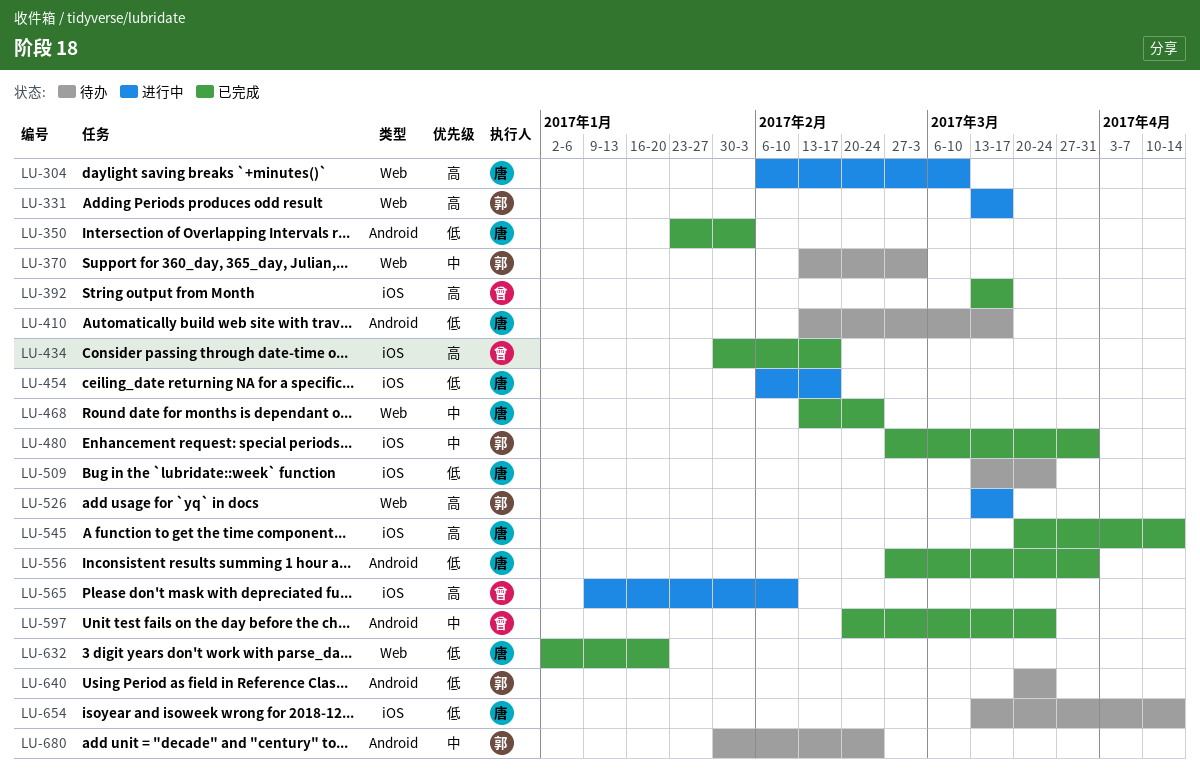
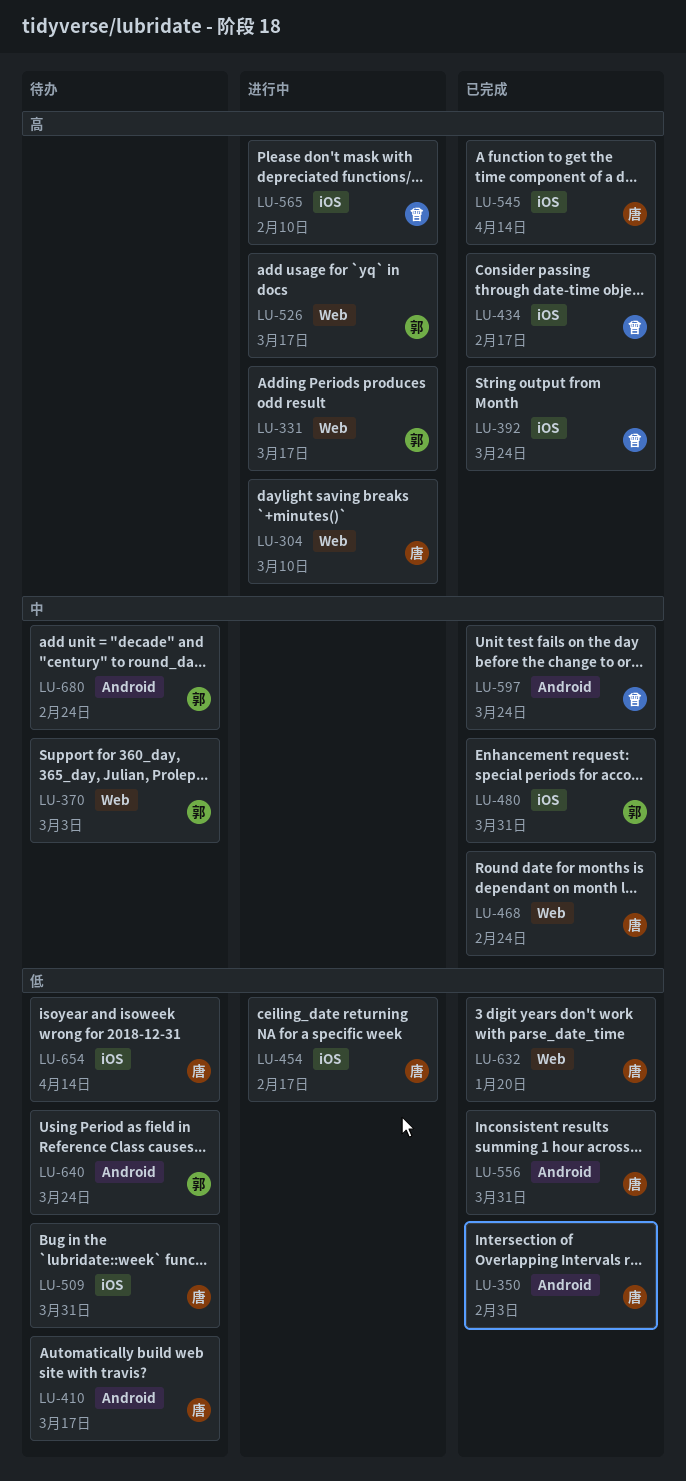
LU-392, due: Mar 17 -> Mar 24
LU-509, due: Mar 24 -> Mar 31

